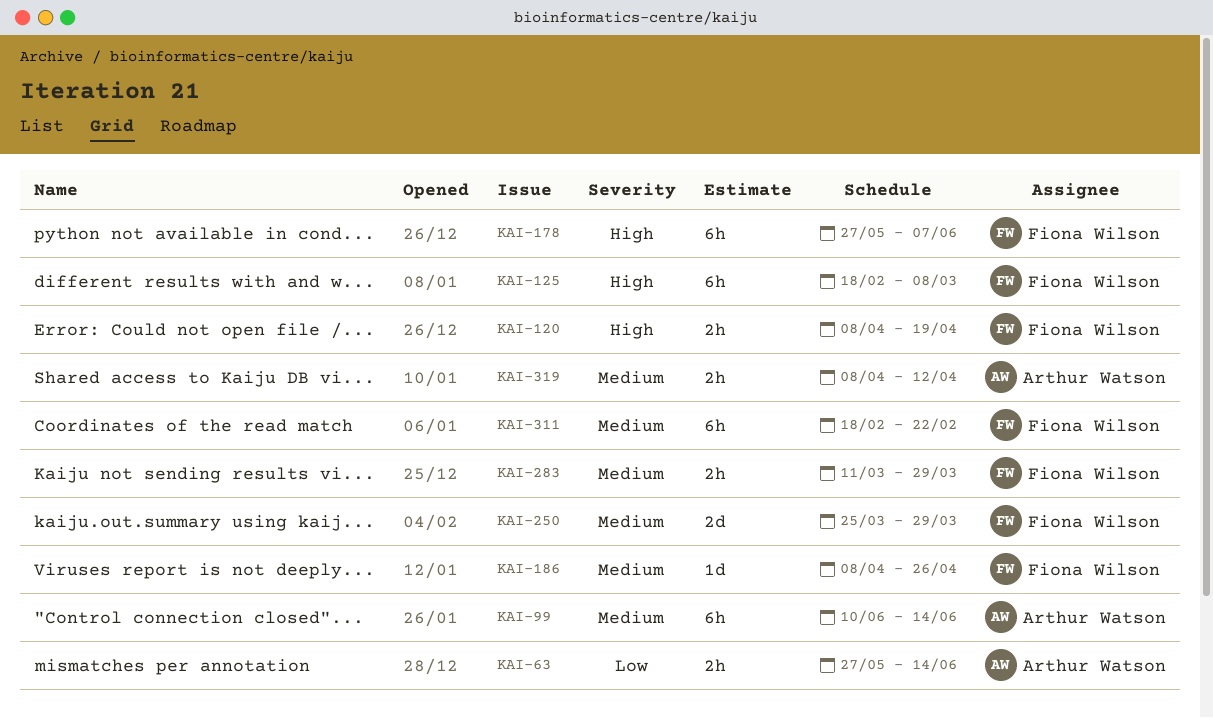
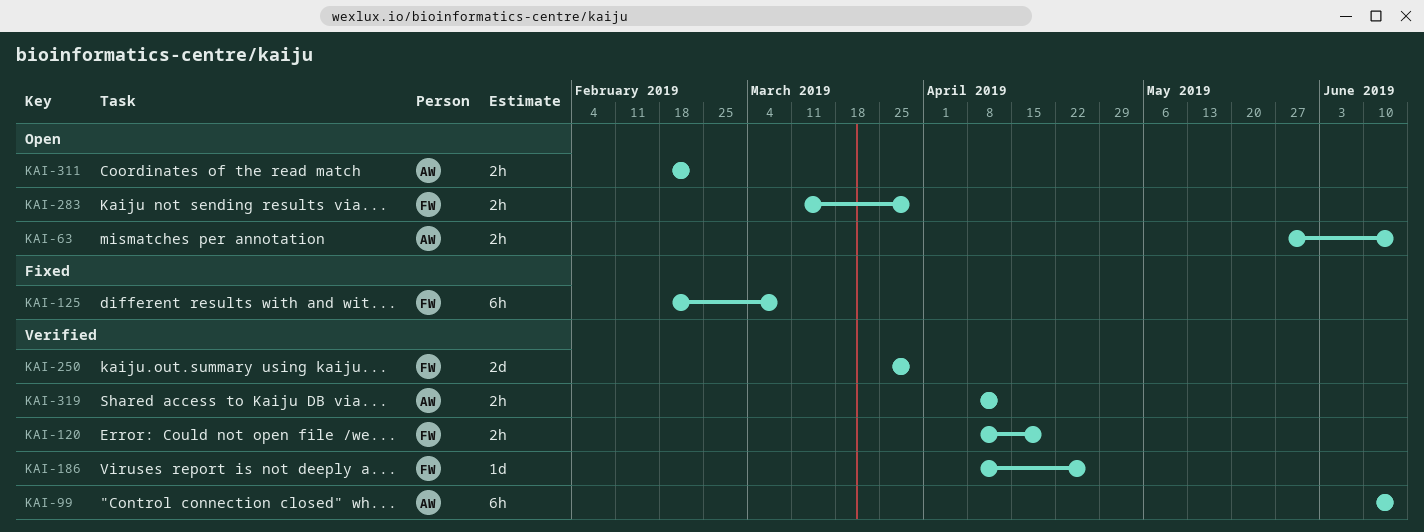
KAI-178: present -> none
KAI-311, owner: Fiona Wilson -> Arthur Watson
KAI-311, estimate: 6h -> 2h

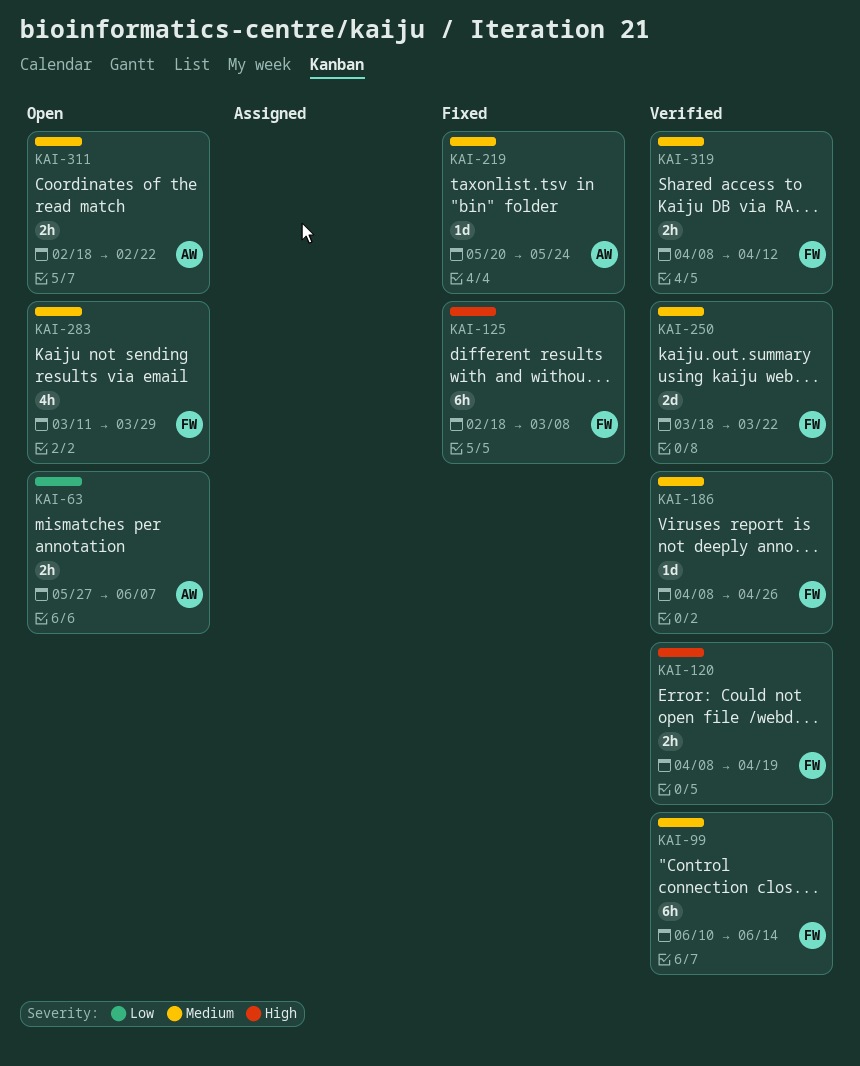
KAI-63, due: Jun 14 -> Jun 7
KAI-99, owner: AW -> FW
KAI-219: none -> present
KAI-250, start: Mar 25 -> Mar 18
KAI-250, due: Mar 29 -> Mar 22
KAI-283, estimate: 2h -> 4h
KAI-319, owner: AW -> FW

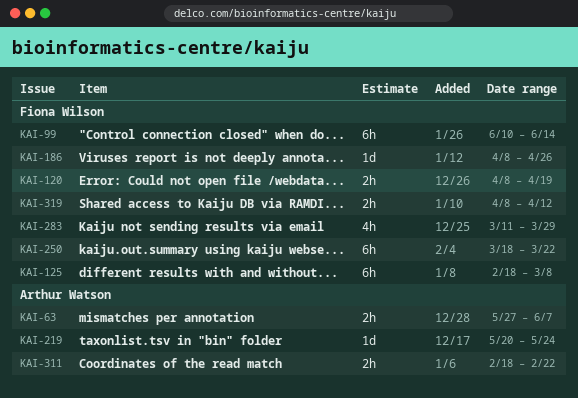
KAI-250, estimate: 2d -> 6h

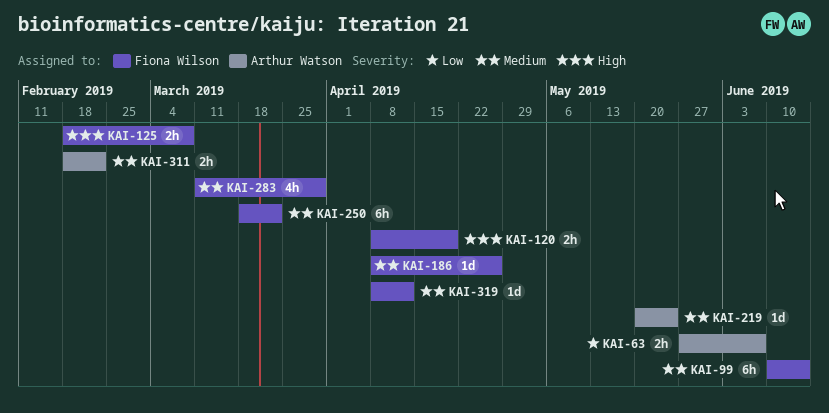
KAI-125, estimate: 6h -> 2h
KAI-319, estimate: 2h -> 1d

